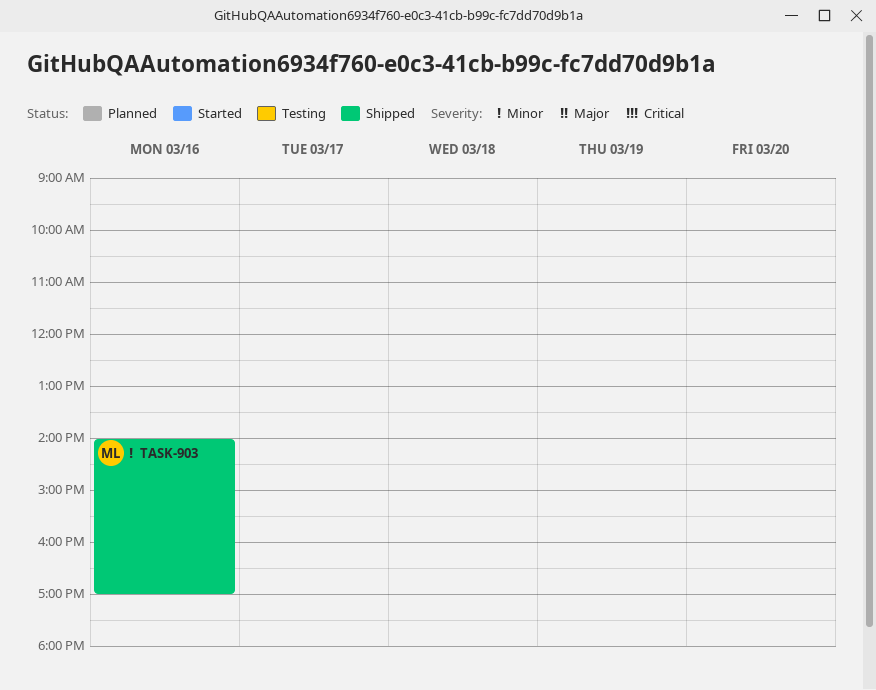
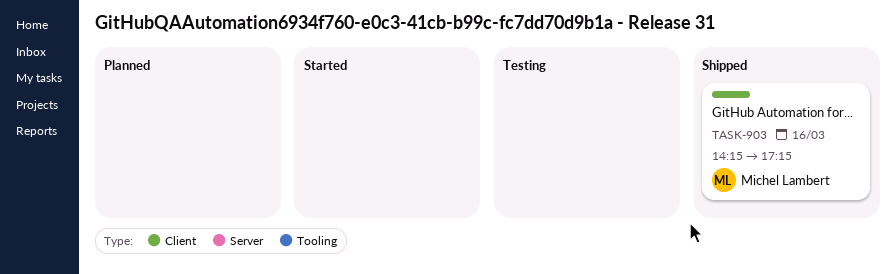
TASK-903, begins: 14:00 -> 14:15
TASK-903, ends: 17:00 -> 17:15

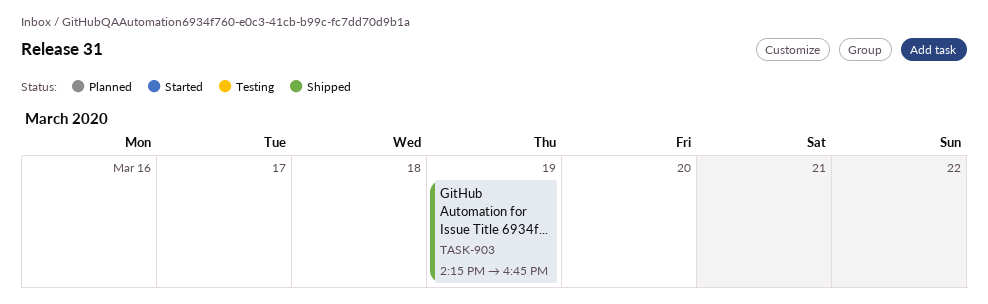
TASK-903, day: Mar 16 -> Mar 19
TASK-903, ends: 17:15 -> 16:45

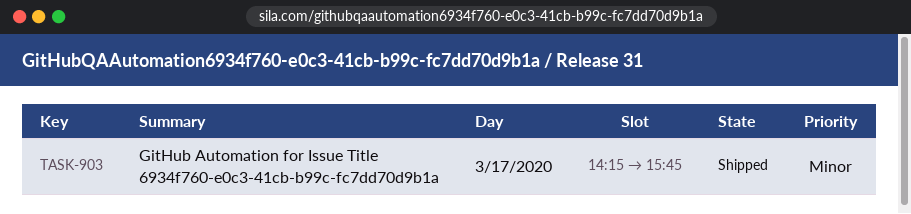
TASK-903, day: Mar 19 -> Mar 17
TASK-903, ends: 16:45 -> 15:45

